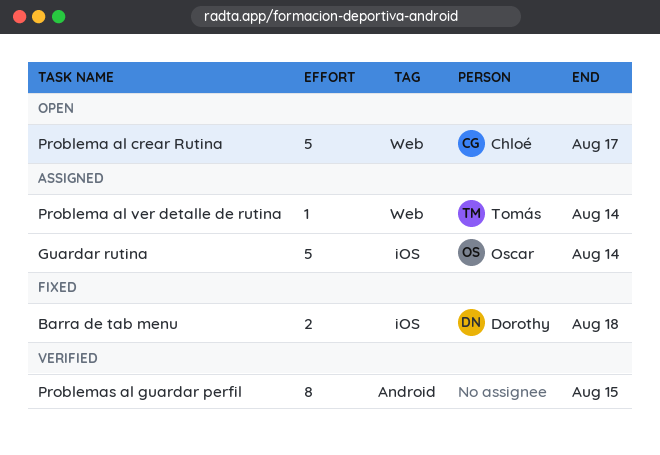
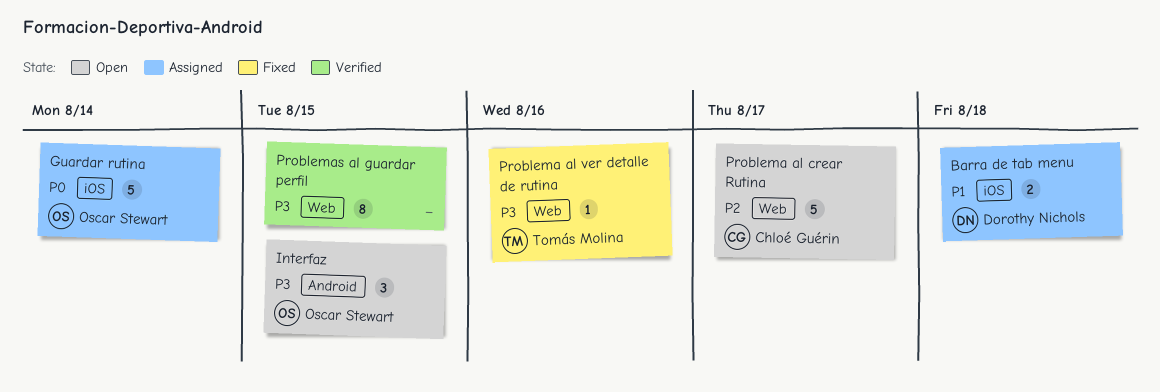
Barra de tab menu, status: Fixed -> Assigned
Interfaz: none -> present
Problema al ver detalle de rutina, status: Assigned -> Fixed
Problema al ver detalle de rutina, due: Aug 14 -> Aug 16
Problemas al guardar perfil, label: Android -> Web

